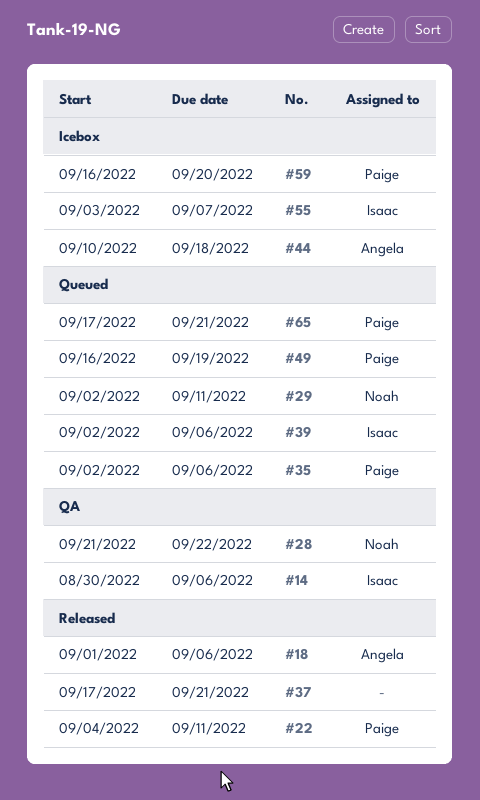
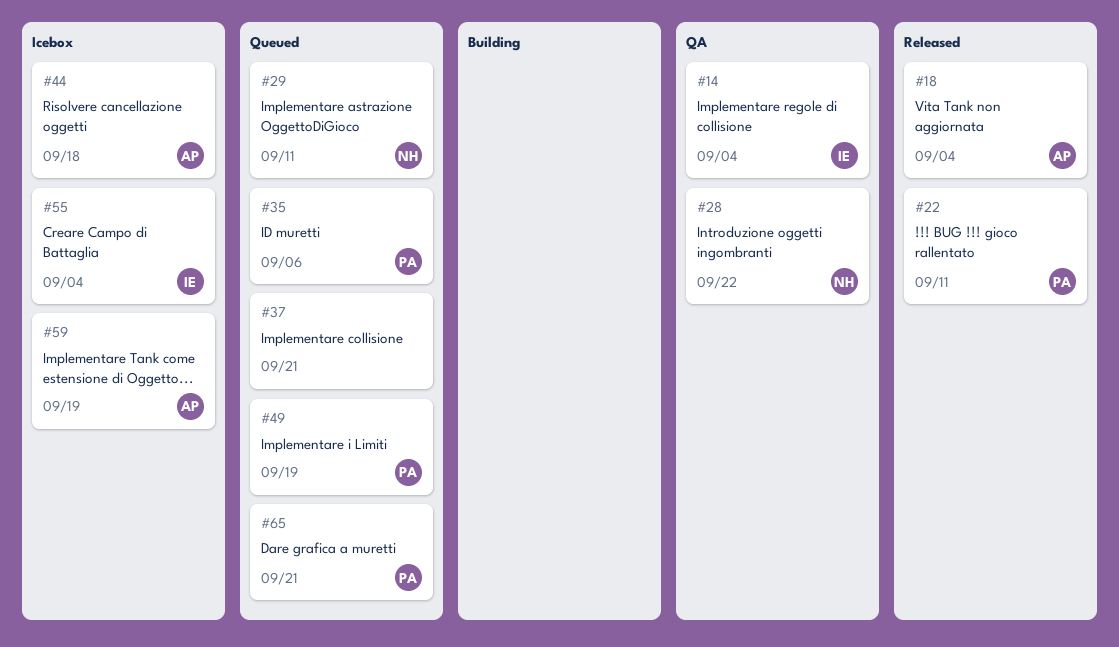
#14, due: Sep 6 -> Sep 4
#18, due: Sep 6 -> Sep 4
#37, status: Released -> Queued
#39: present -> none
#55, due: Sep 7 -> Sep 4
#59, owner: Paige -> Angela
#59, due: Sep 20 -> Sep 19

